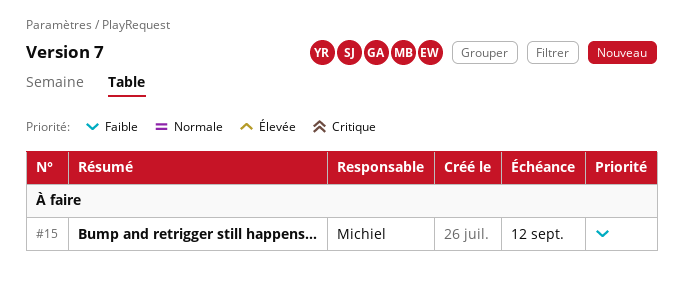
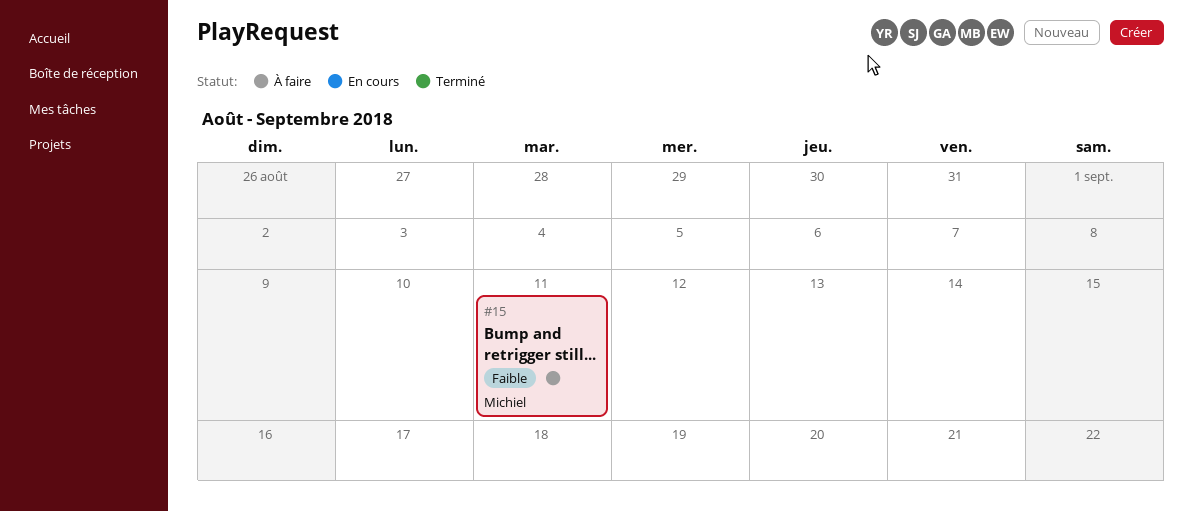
#15, due: Sep 12 -> Sep 11

